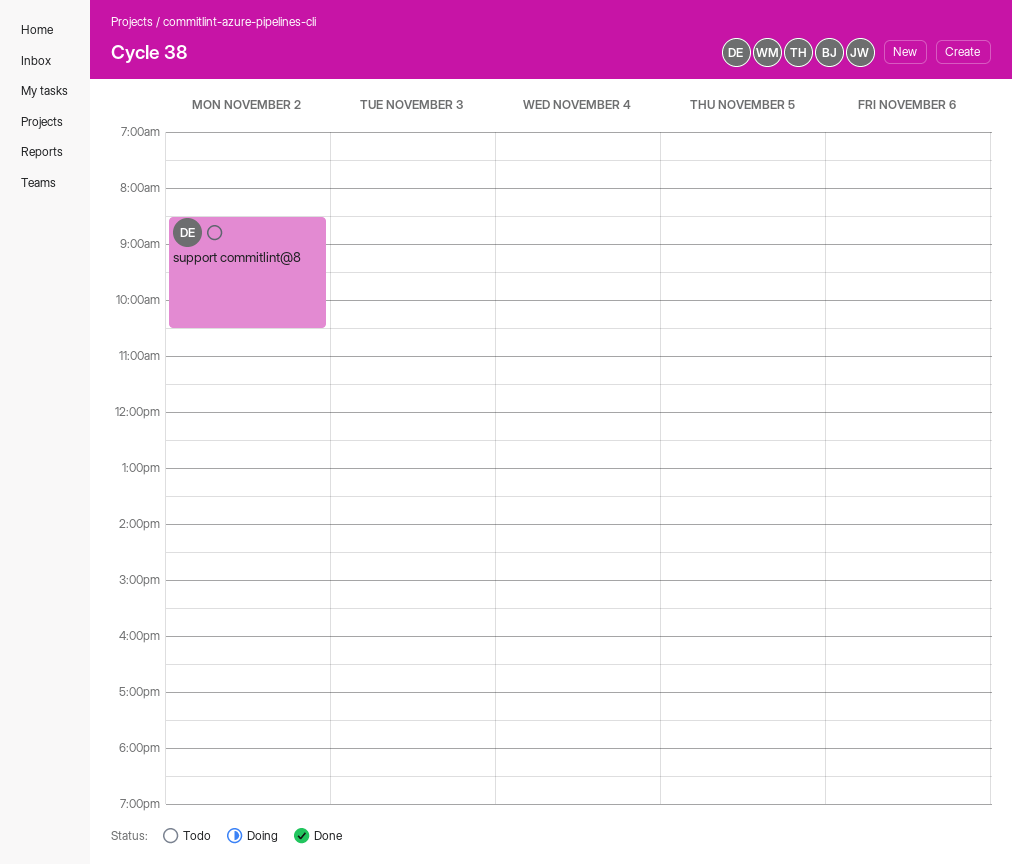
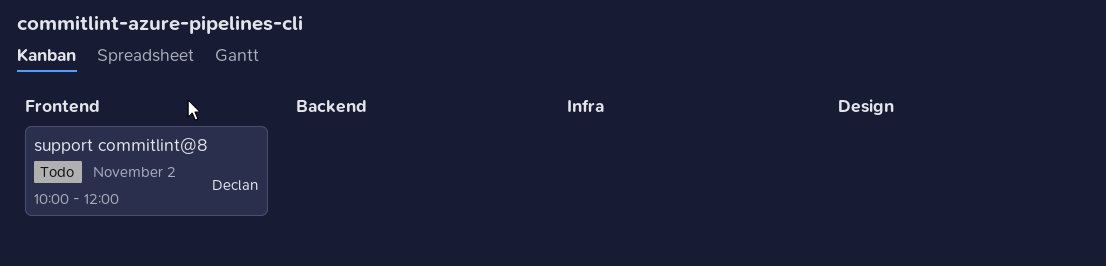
support commitlint@8, begins: 08:30 -> 10:00
support commitlint@8, ends: 10:30 -> 12:00

